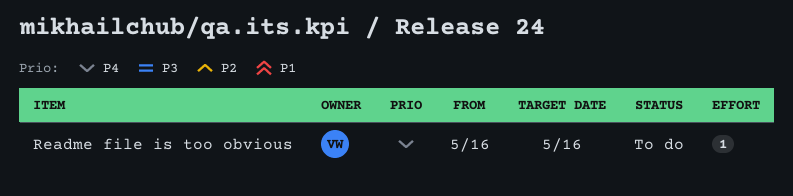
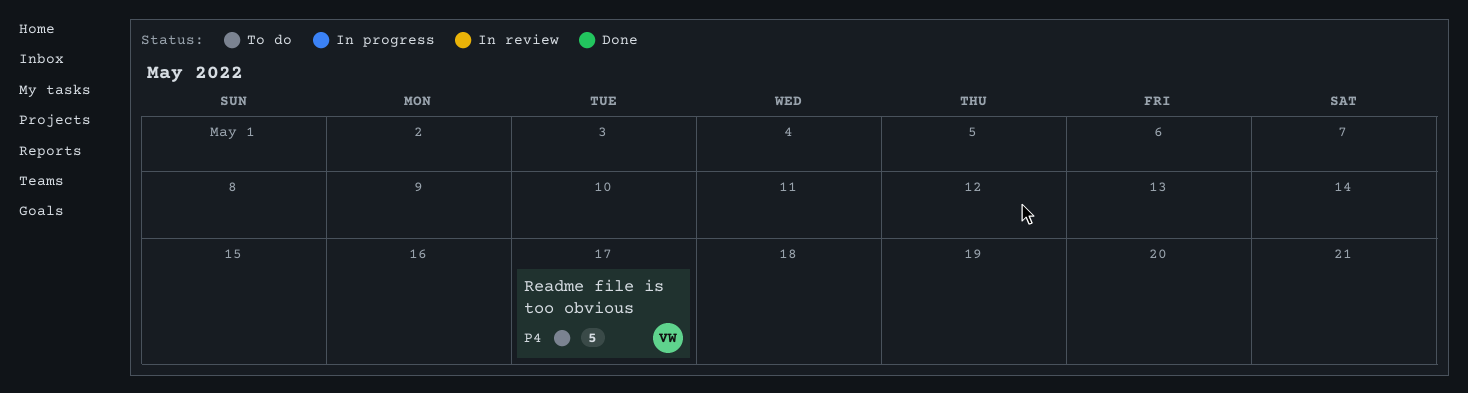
Readme file is too obvious, estimate: 1 -> 5
Readme file is too obvious, due: May 16 -> May 17

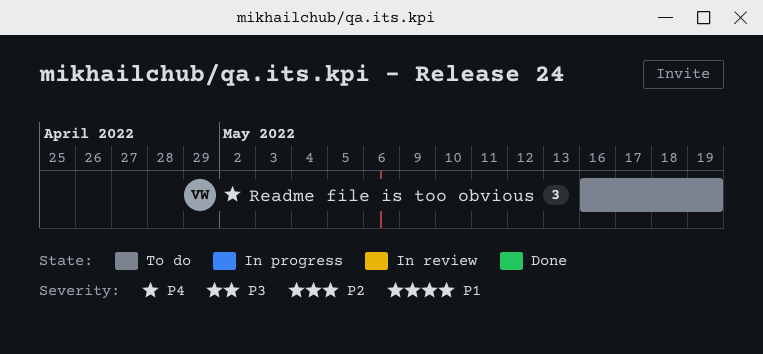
Readme file is too obvious, estimate: 5 -> 3
Readme file is too obvious, due: May 17 -> May 19

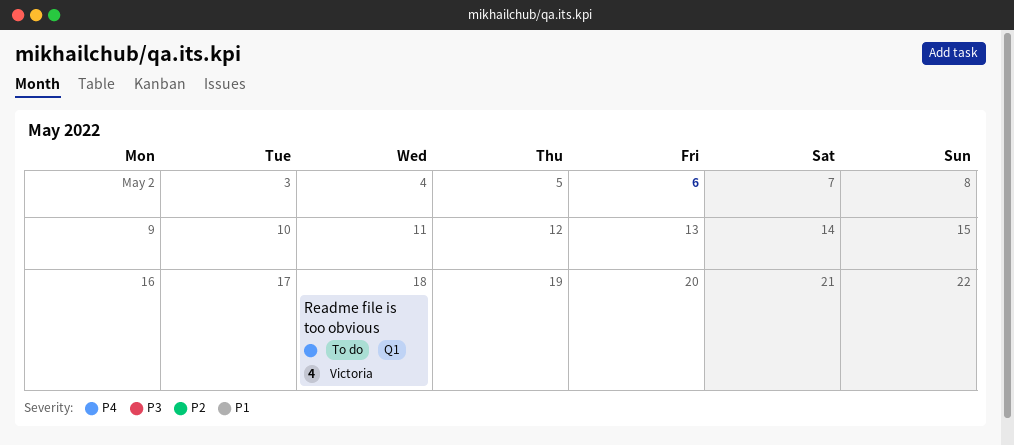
Readme file is too obvious, estimate: 3 -> 4
Readme file is too obvious, due: May 19 -> May 18

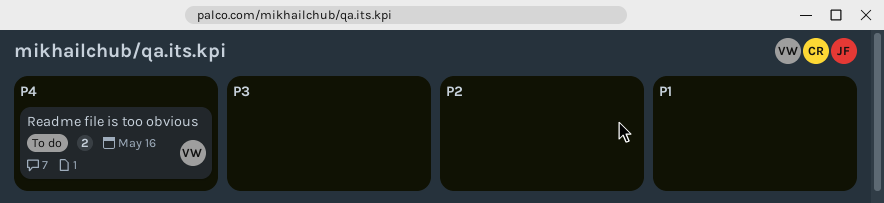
Readme file is too obvious, estimate: 4 -> 2
Readme file is too obvious, due: May 18 -> May 16

